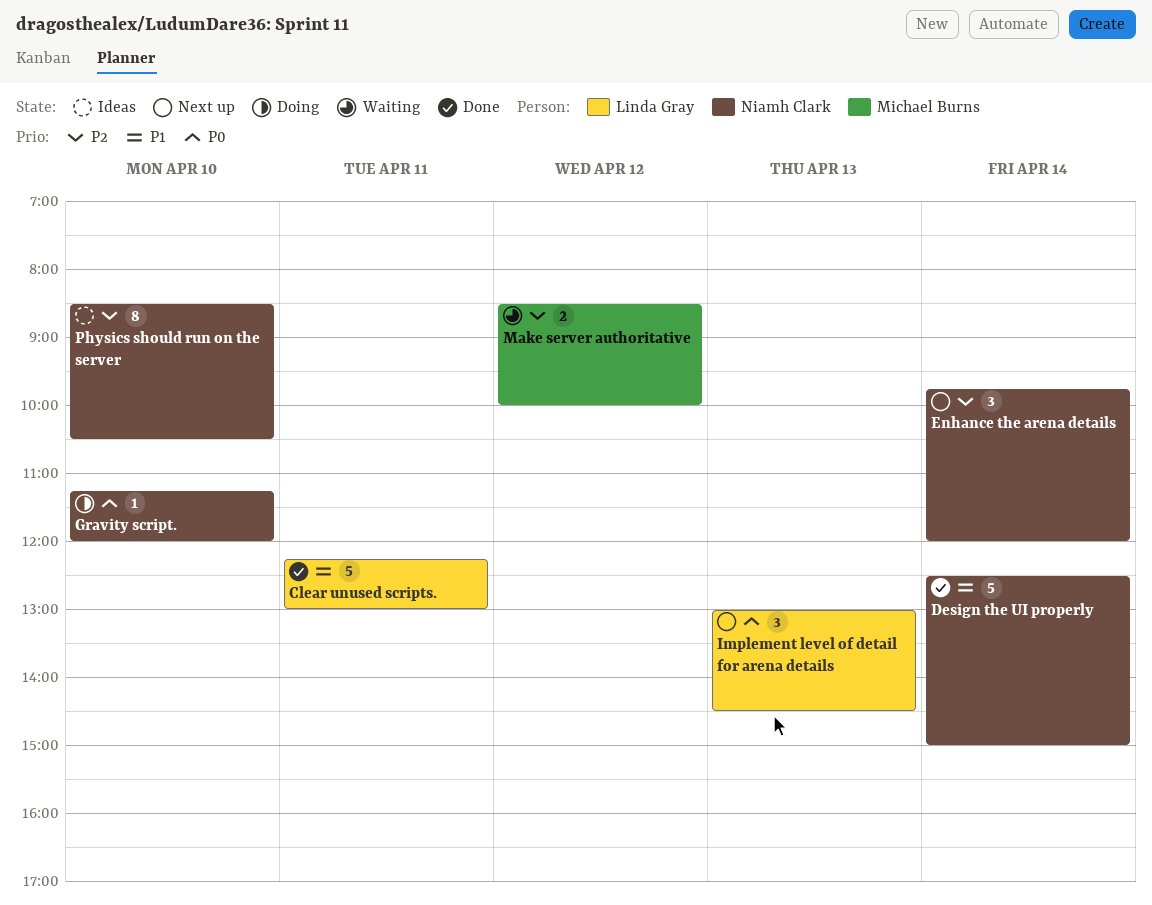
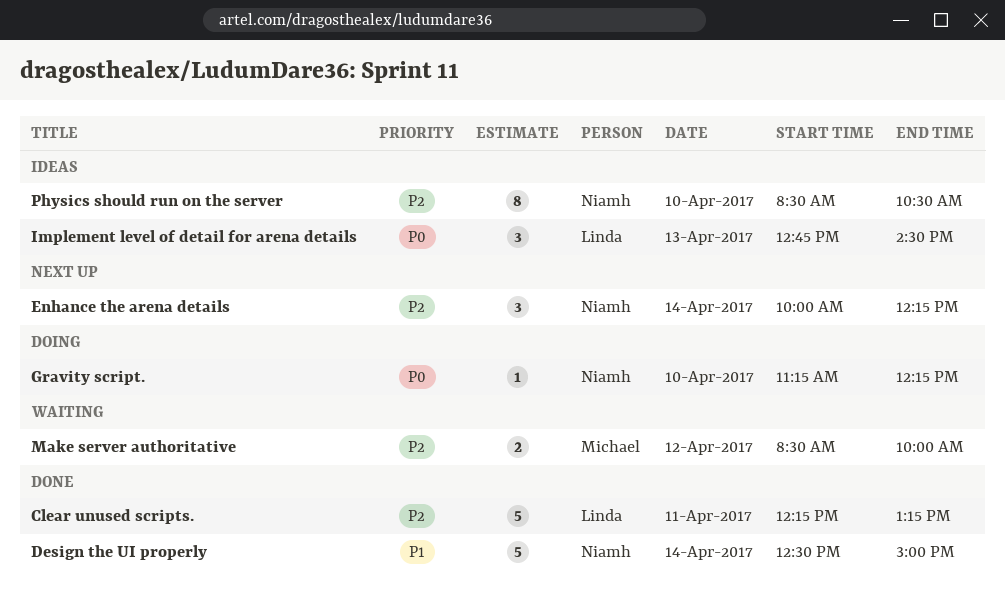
Clear unused scripts., priority: P1 -> P2
Clear unused scripts., ends: 13:00 -> 13:15
Enhance the arena details, begins: 09:45 -> 10:00
Enhance the arena details, ends: 12:00 -> 12:15
Gravity script., ends: 12:00 -> 12:15
Implement level of detail for arena details, status: Next up -> Ideas
Implement level of detail for arena details, begins: 13:00 -> 12:45

